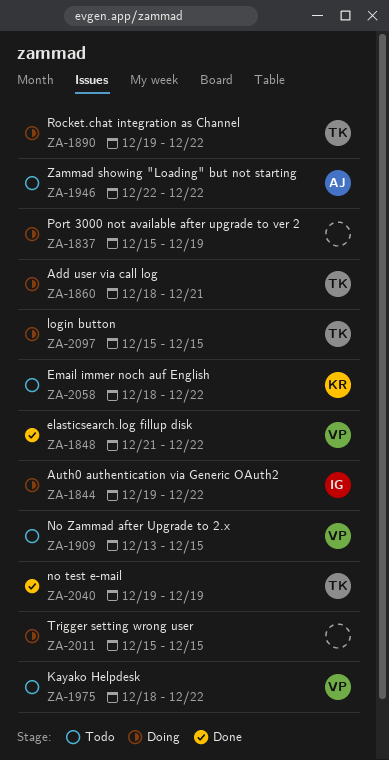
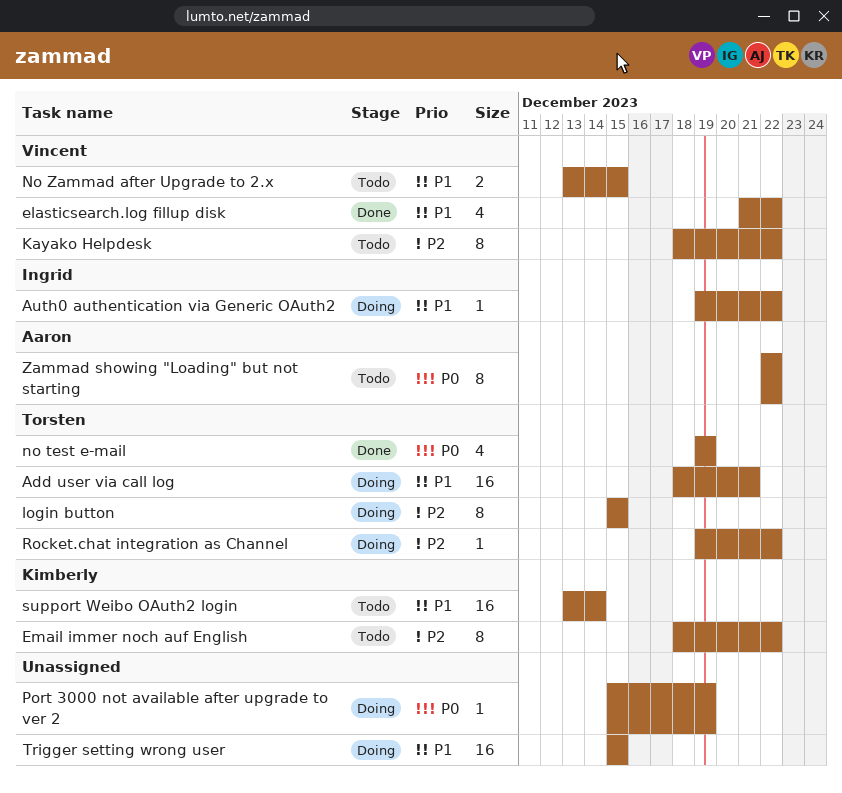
support Weibo OAuth2 login: none -> present

